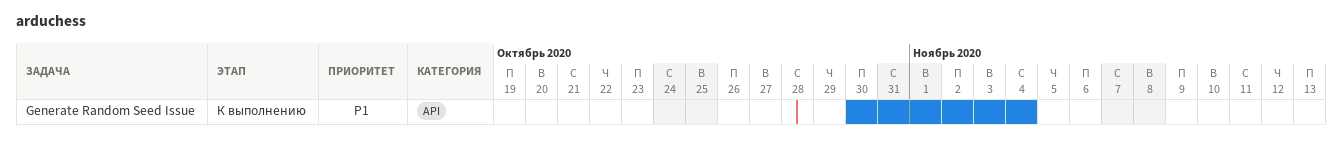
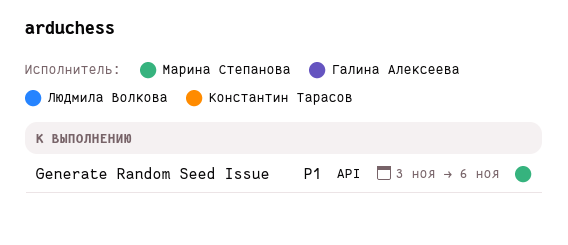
Generate Random Seed Issue, start: Oct 30 -> Nov 3
Generate Random Seed Issue, due: Nov 4 -> Nov 6

